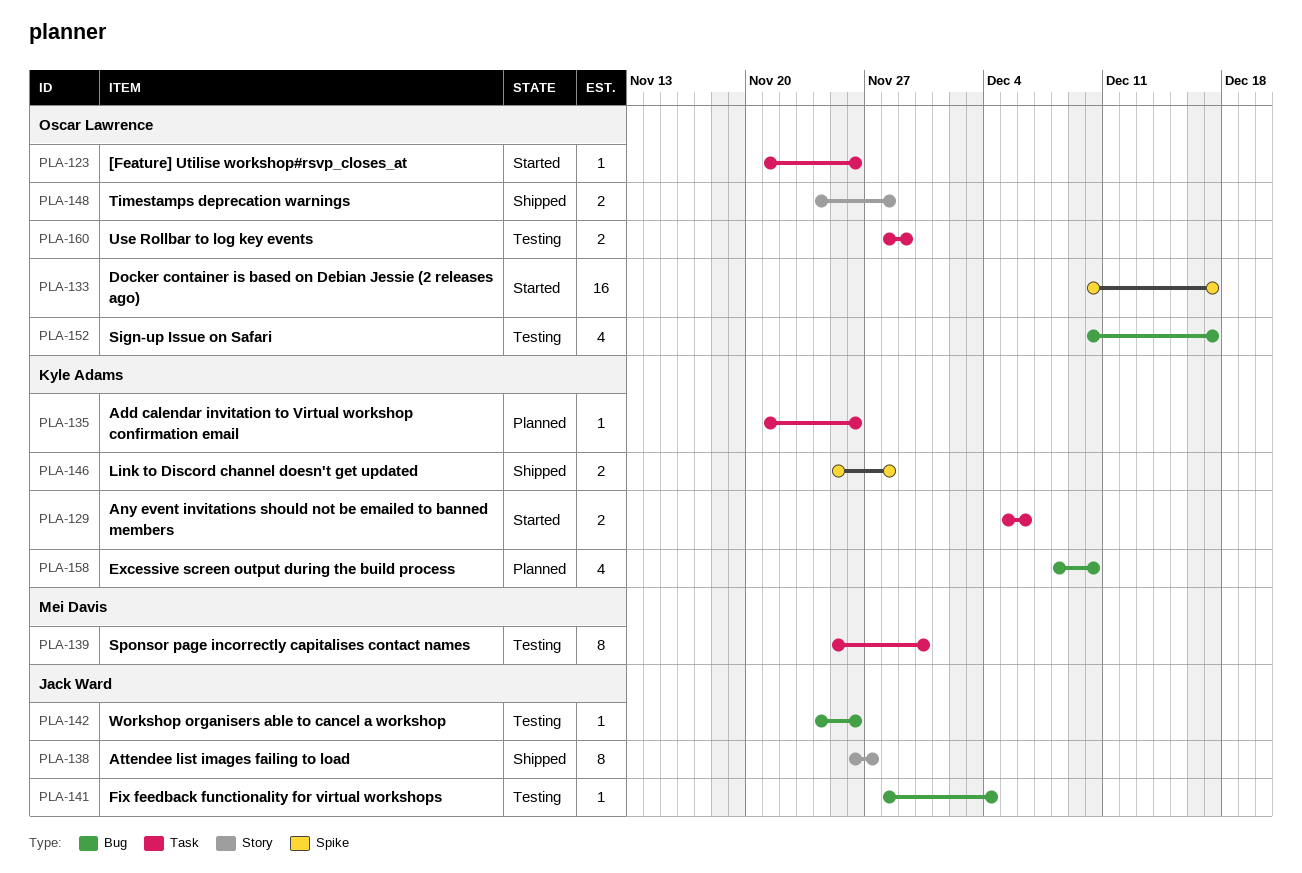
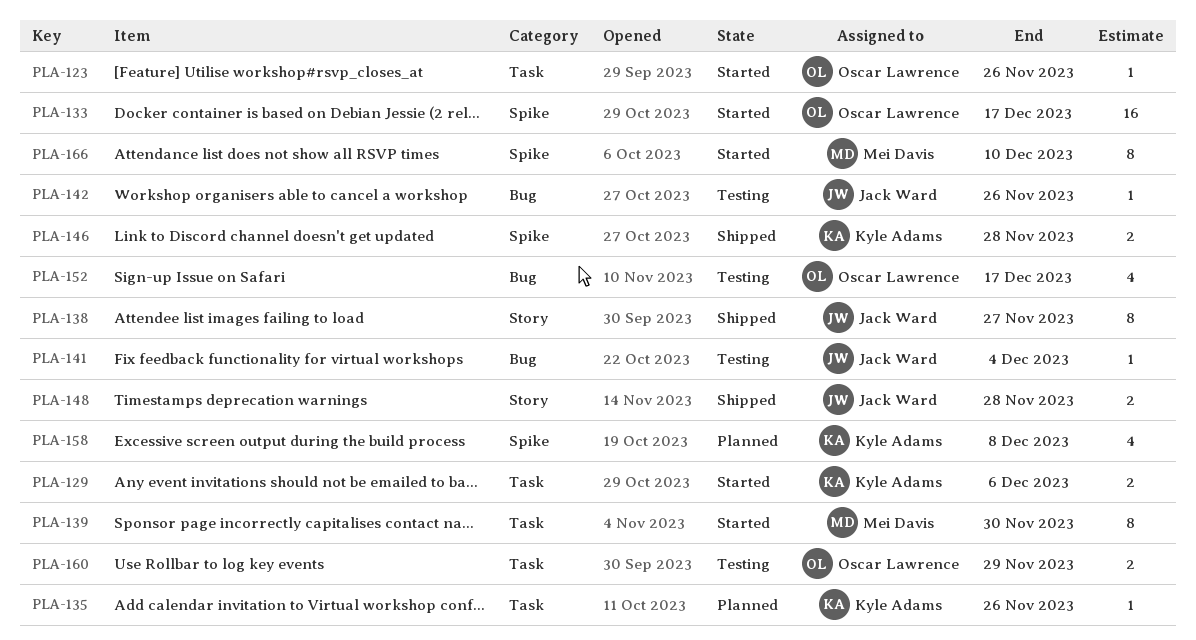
PLA-139, status: Testing -> Started
PLA-148, owner: Oscar Lawrence -> Jack Ward
PLA-158, label: Bug -> Spike
PLA-158, due: Dec 10 -> Dec 8
PLA-166: none -> present

